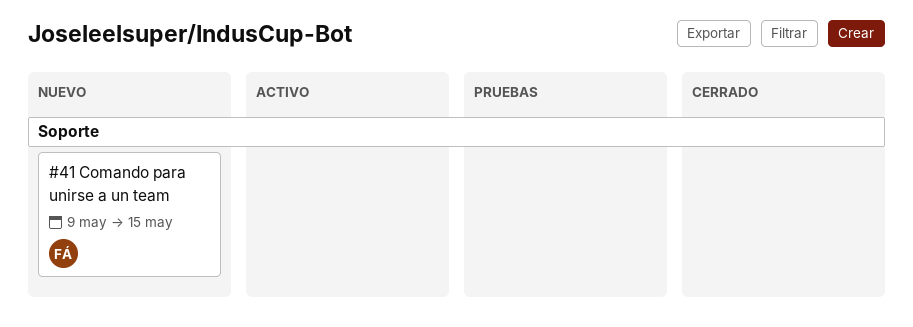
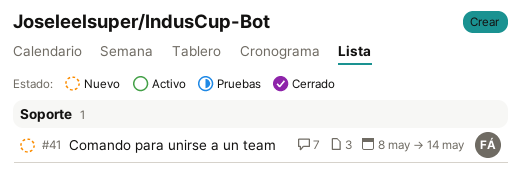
#41, start: May 9 -> May 8
#41, due: May 15 -> May 14

